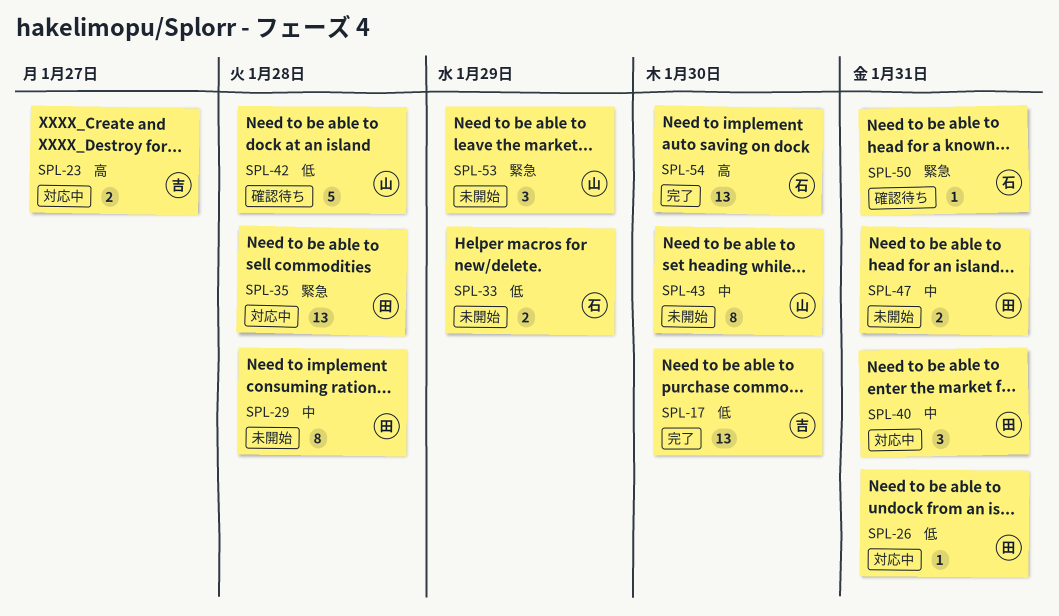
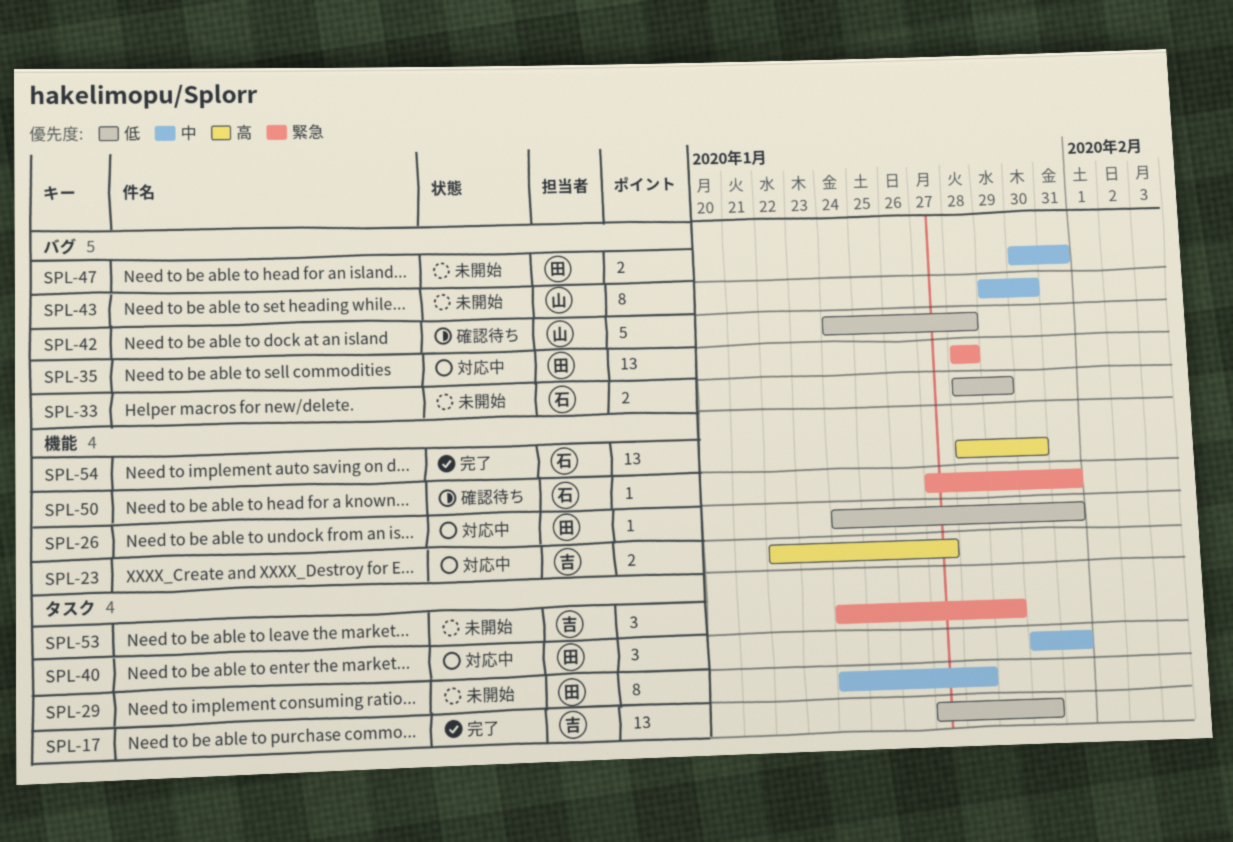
SPL-53, owner: 山 -> 吉

